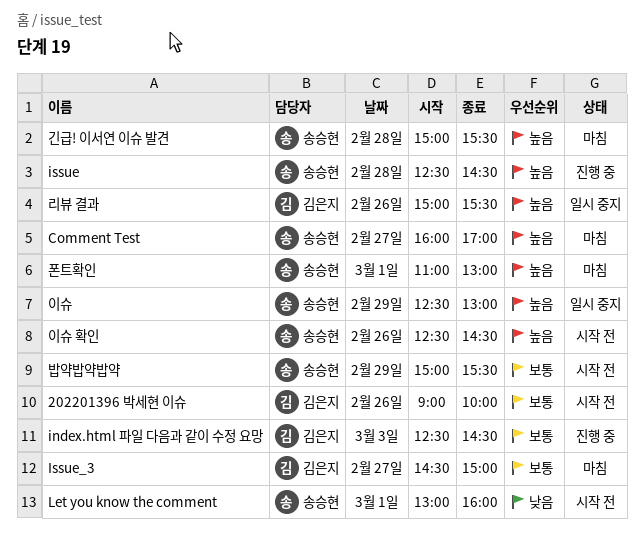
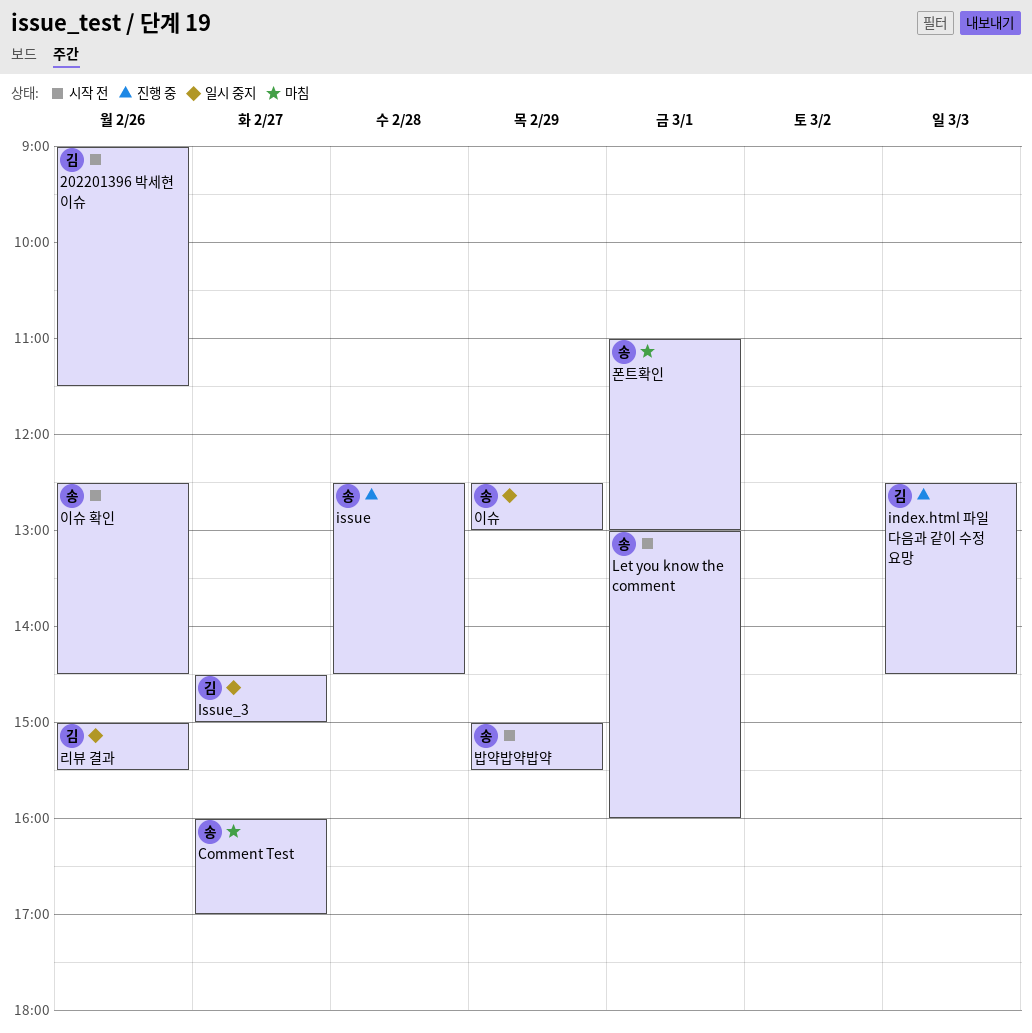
202201396 박세현 이슈, ends: 10:00 -> 11:30
Issue_3, status: 마침 -> 일시 중지
긴급! 이서연 이슈 발견: present -> none

